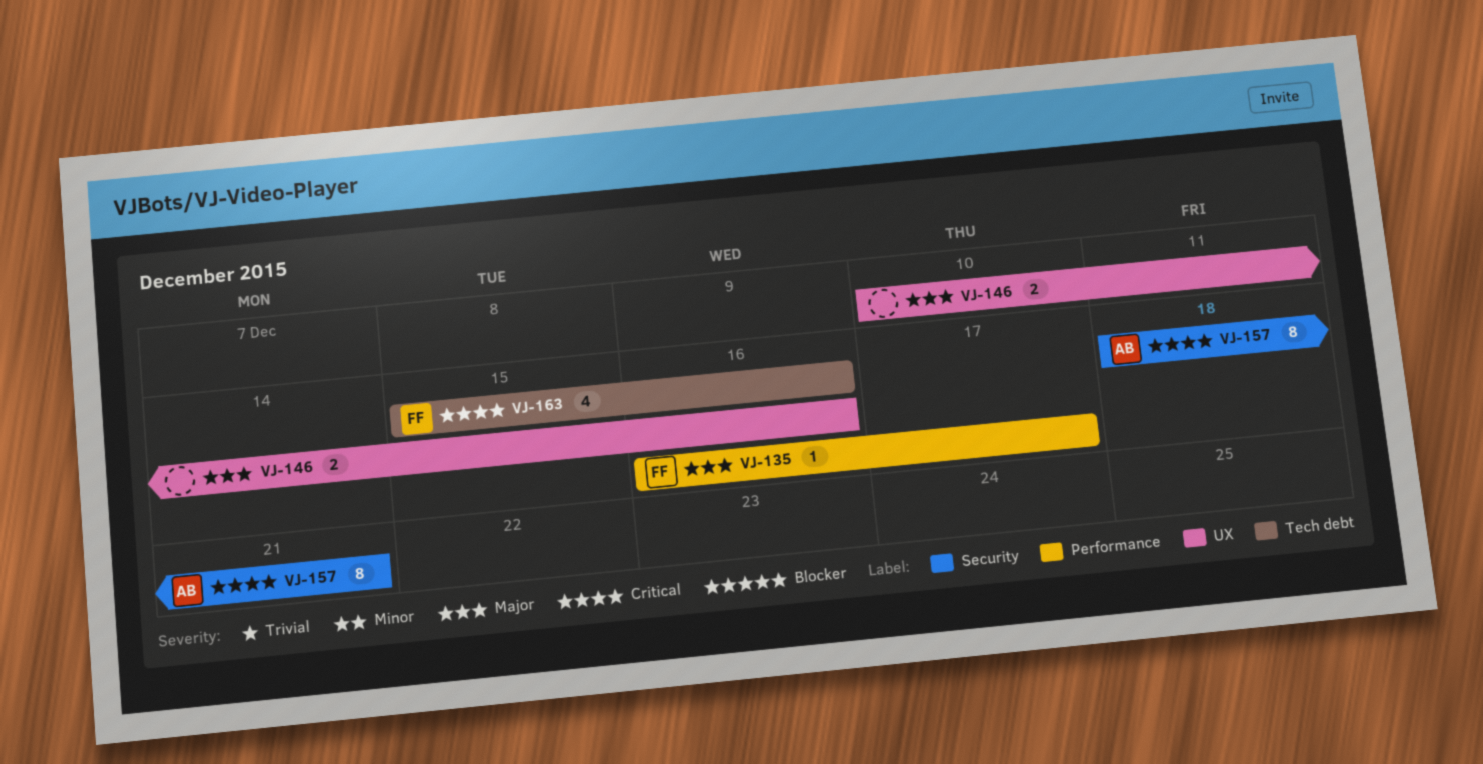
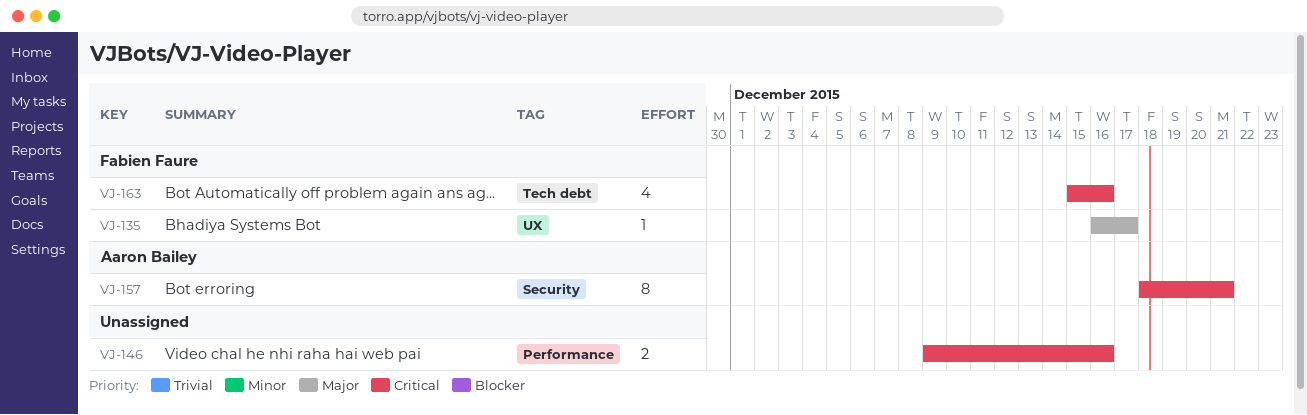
VJ-135, label: Performance -> UX
VJ-146, priority: Major -> Critical
VJ-146, label: UX -> Performance
VJ-146, start: Dec 10 -> Dec 9

